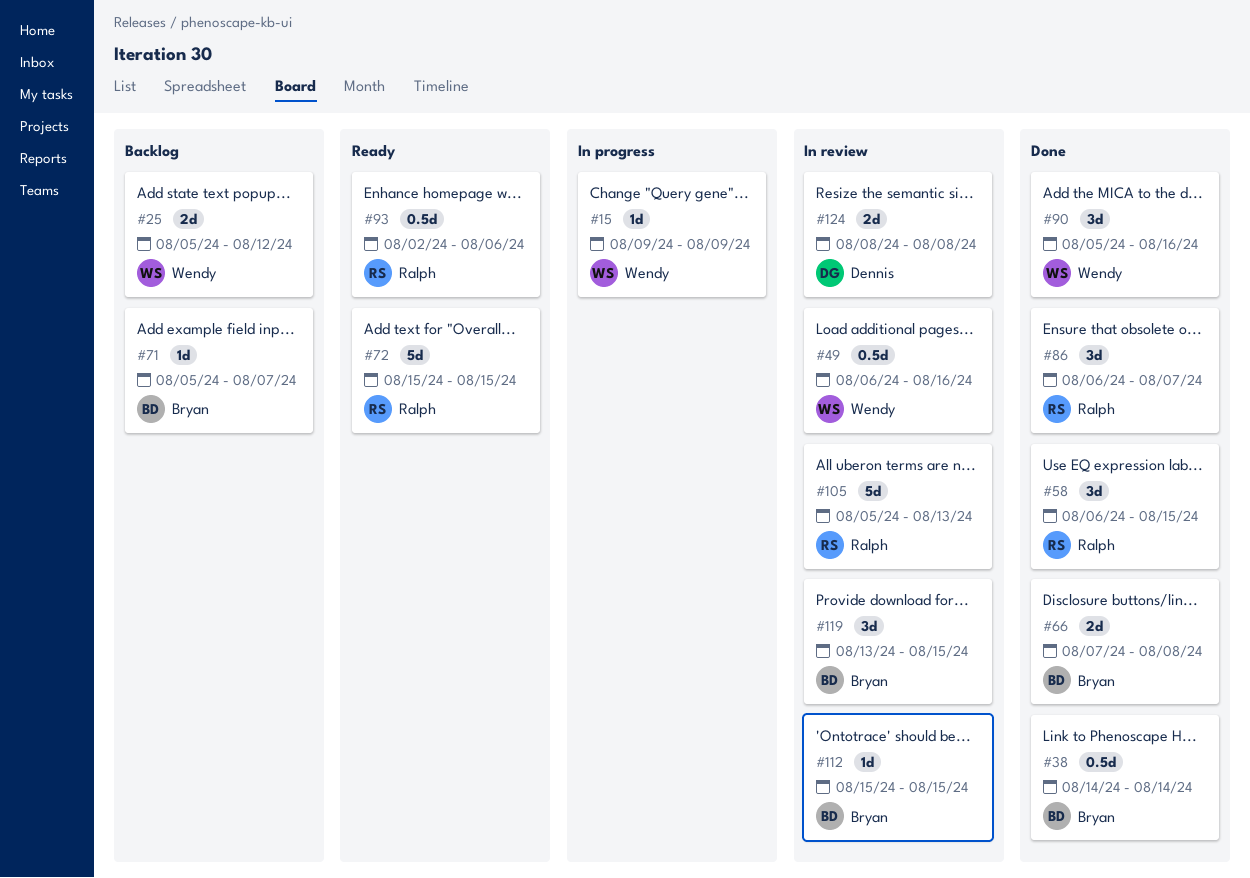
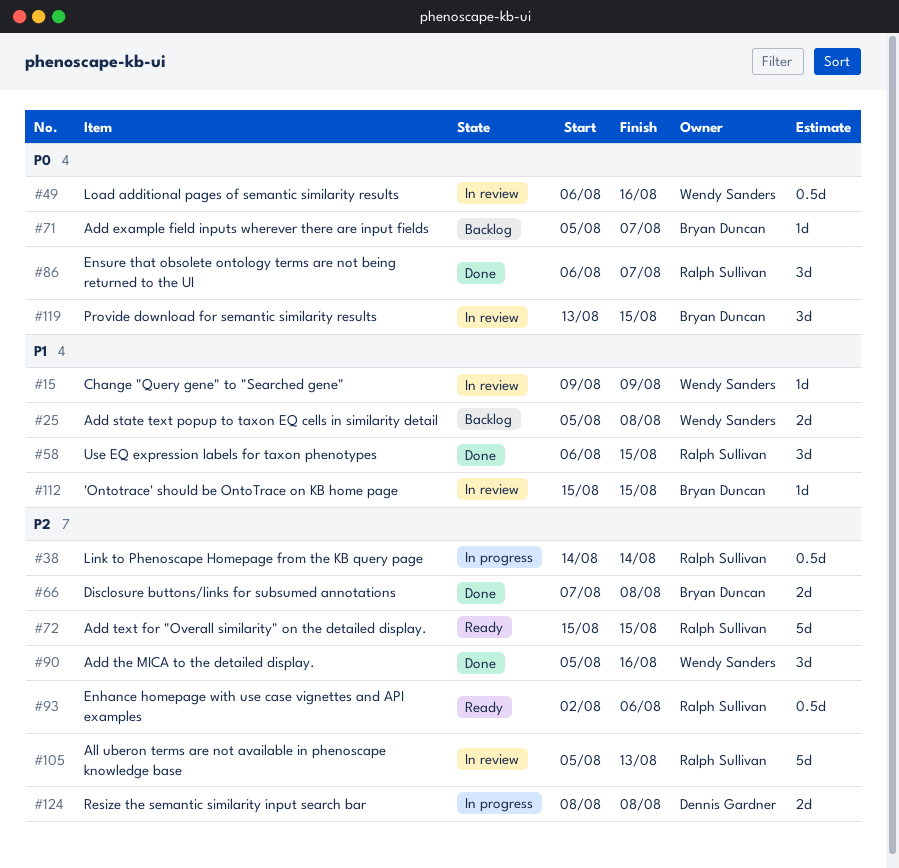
#15, status: In progress -> In review
#25, due: Aug 12 -> Aug 8
#38, status: Done -> In progress
#38, owner: Bryan Duncan -> Ralph Sullivan
#124, status: In review -> In progress

